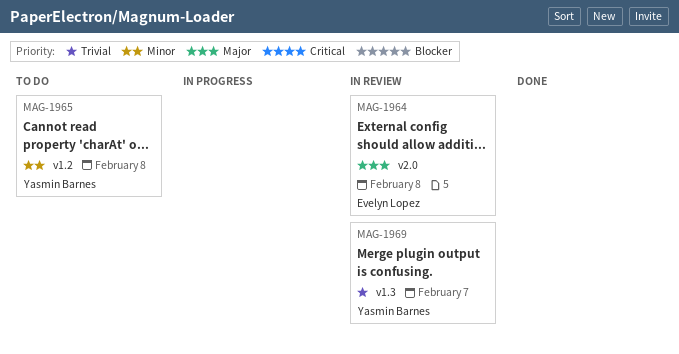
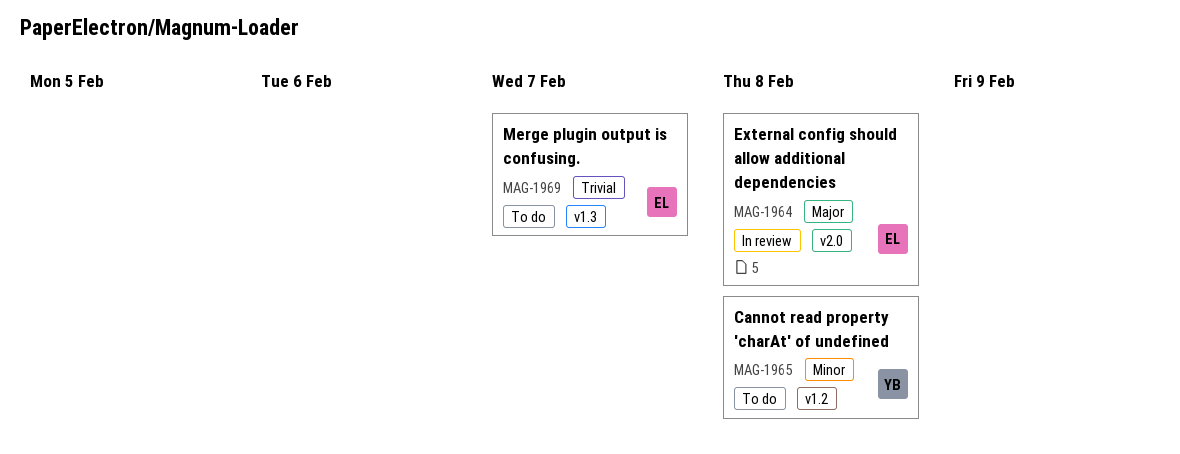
MAG-1969, status: In review -> To do
MAG-1969, owner: Yasmin Barnes -> Evelyn Lopez

